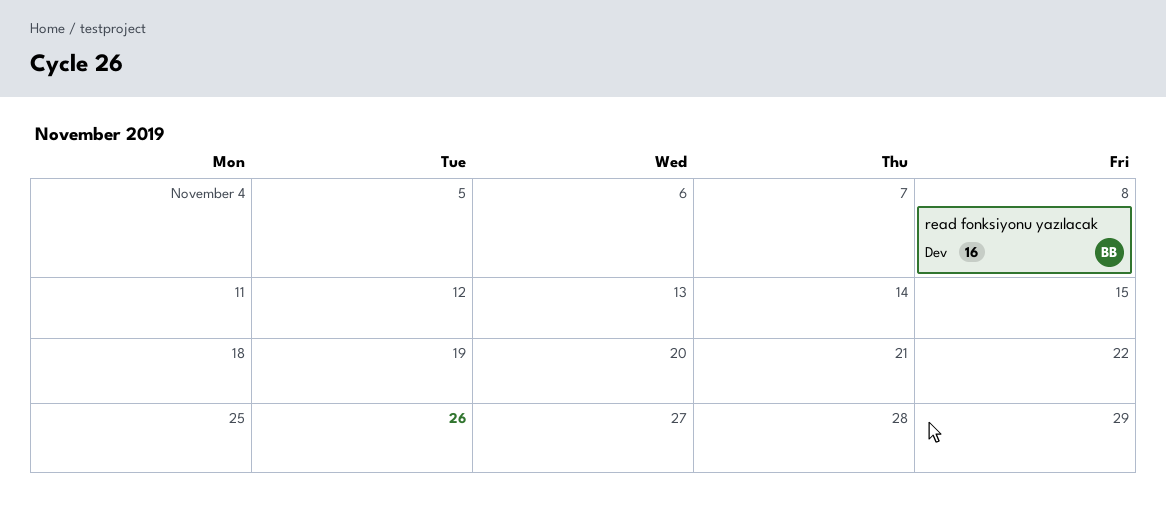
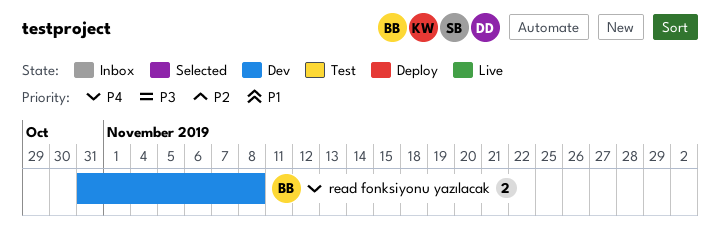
read fonksiyonu yazılacak, estimate: 16 -> 2

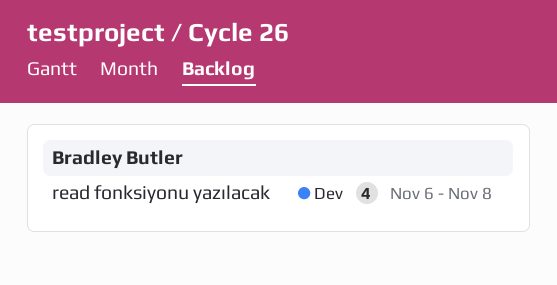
read fonksiyonu yazılacak, estimate: 2 -> 4
read fonksiyonu yazılacak, start: Oct 31 -> Nov 6

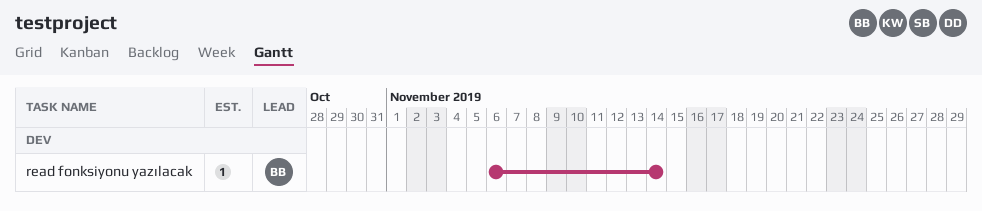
read fonksiyonu yazılacak, estimate: 4 -> 1
read fonksiyonu yazılacak, due: Nov 8 -> Nov 14

